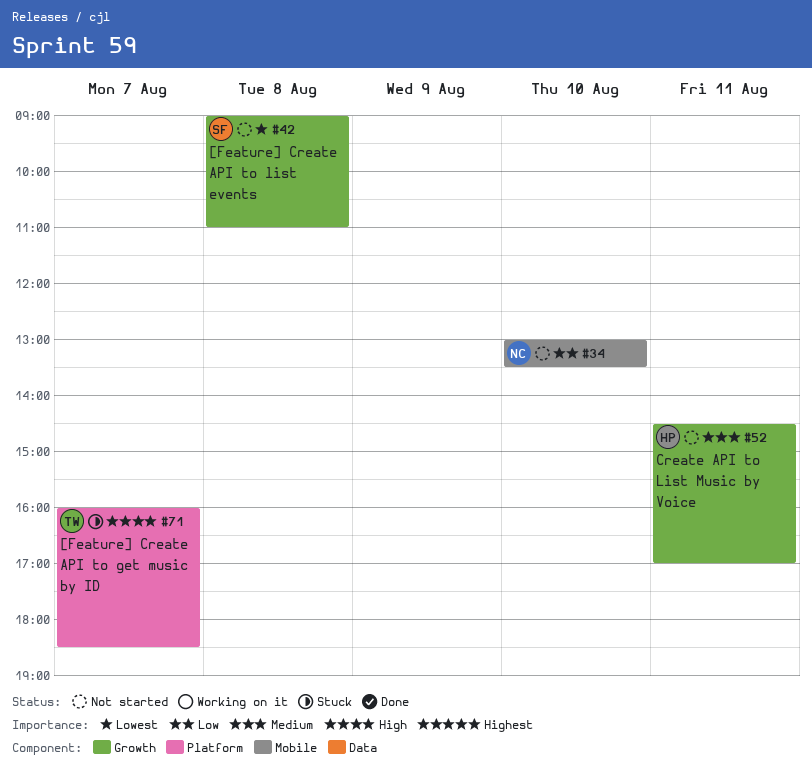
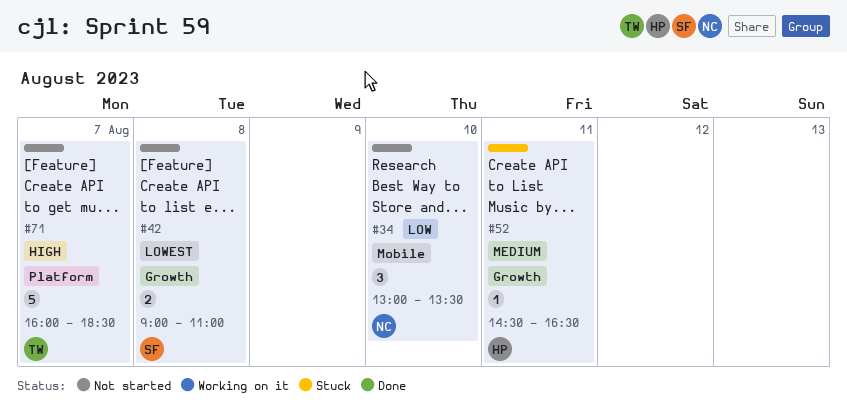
#52, status: Not started -> Stuck
#52, ends: 17:00 -> 16:30
#71, status: Stuck -> Not started

